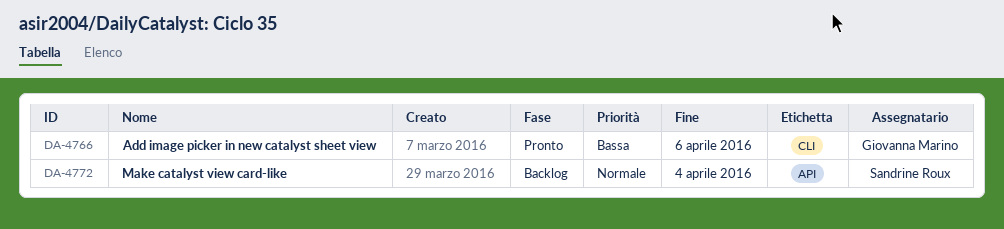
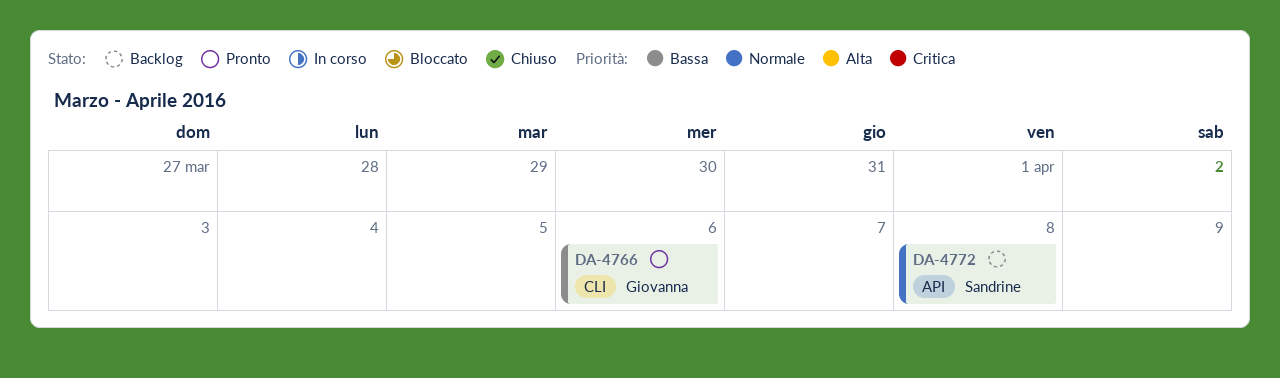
DA-4772, due: Apr 4 -> Apr 8

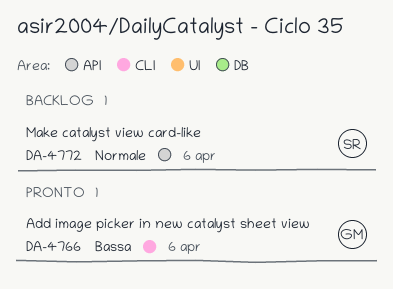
DA-4772, due: Apr 8 -> Apr 6

